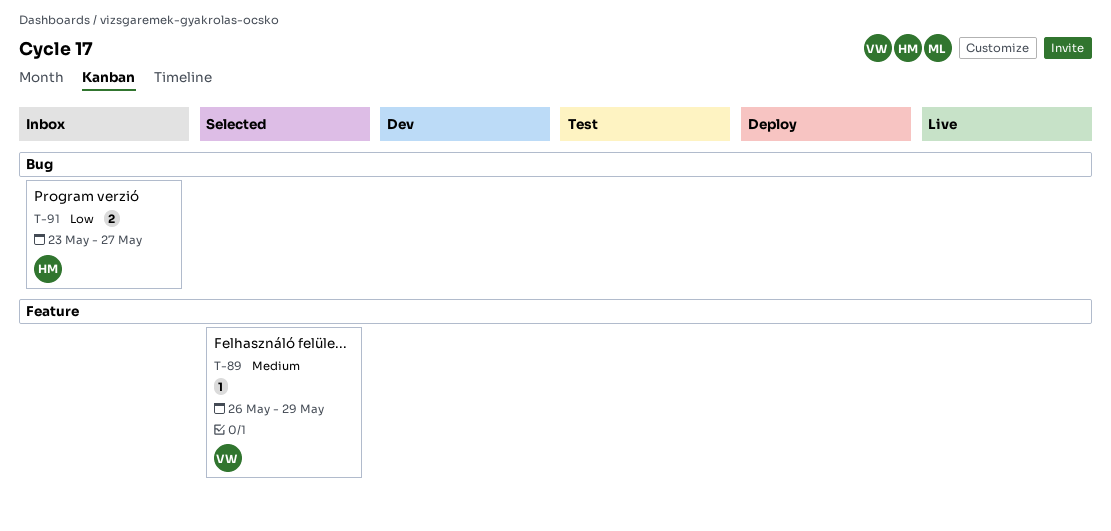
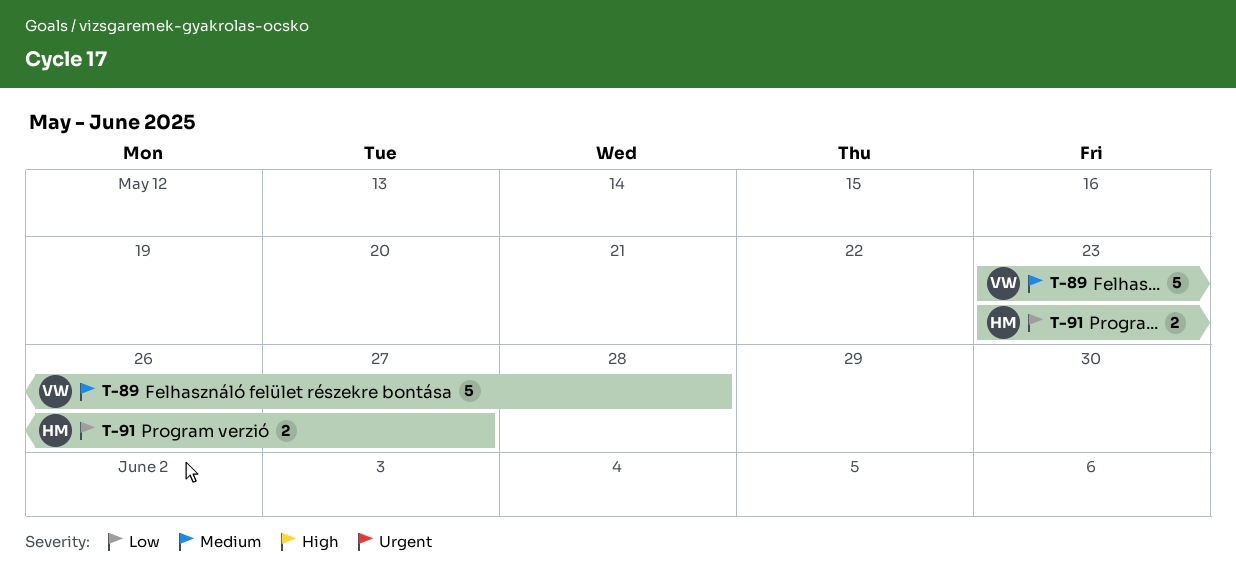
T-89, estimate: 1 -> 5
T-89, start: May 26 -> May 23
T-89, due: May 29 -> May 28

